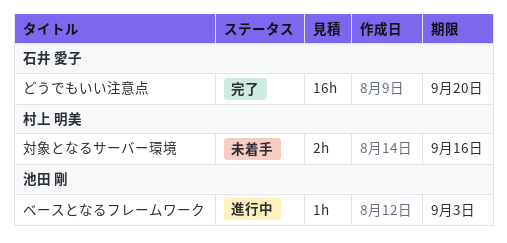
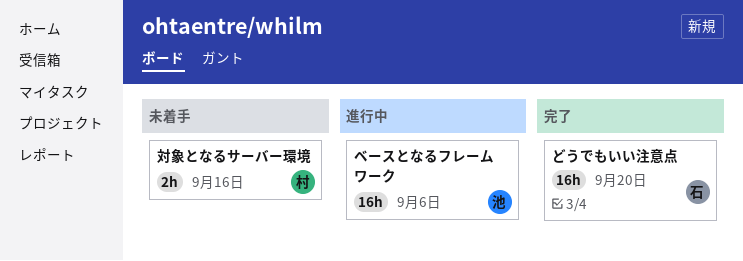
ベースとなるフレームワーク, estimate: 1h -> 16h
ベースとなるフレームワーク, due: Sep 3 -> Sep 6

